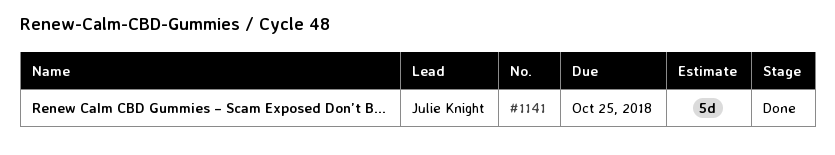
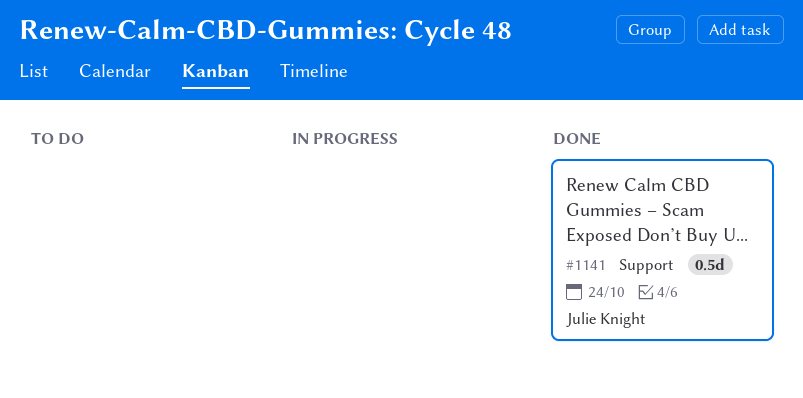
#1141, estimate: 5d -> 0.5d
#1141, due: Oct 25 -> Oct 24

